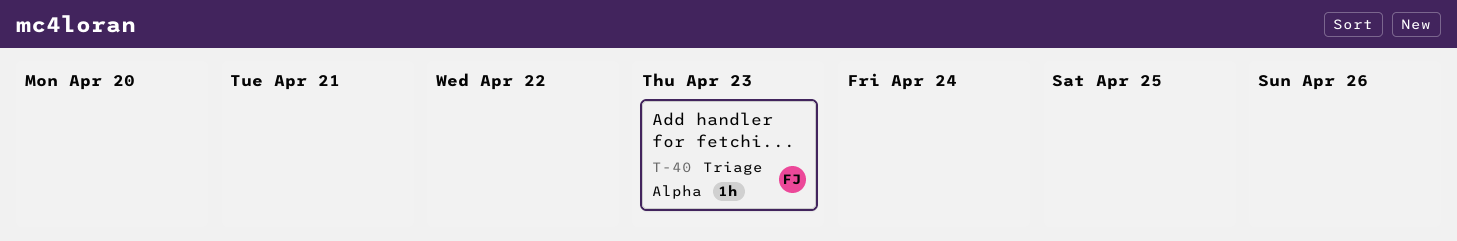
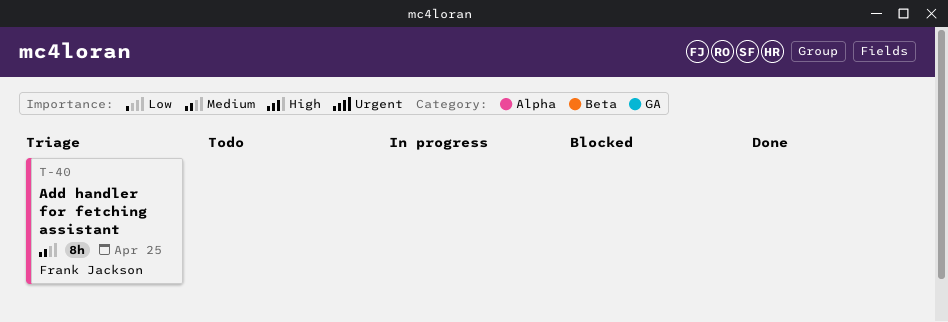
T-40, estimate: 1h -> 8h
T-40, due: Apr 23 -> Apr 25

